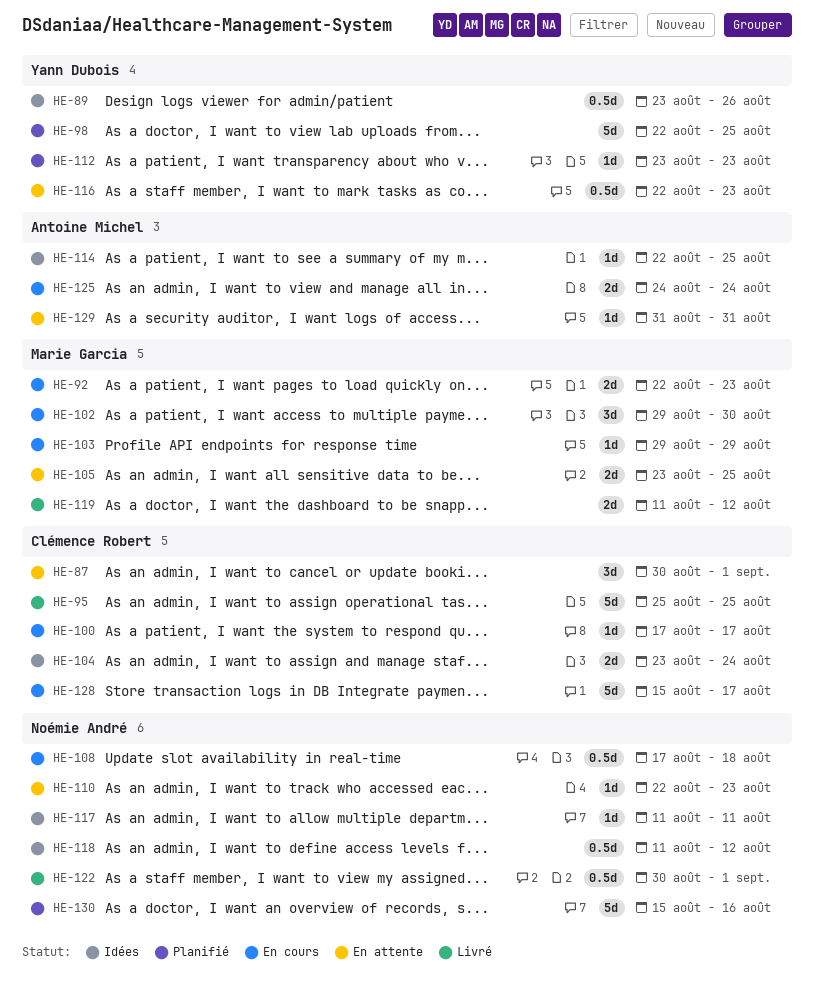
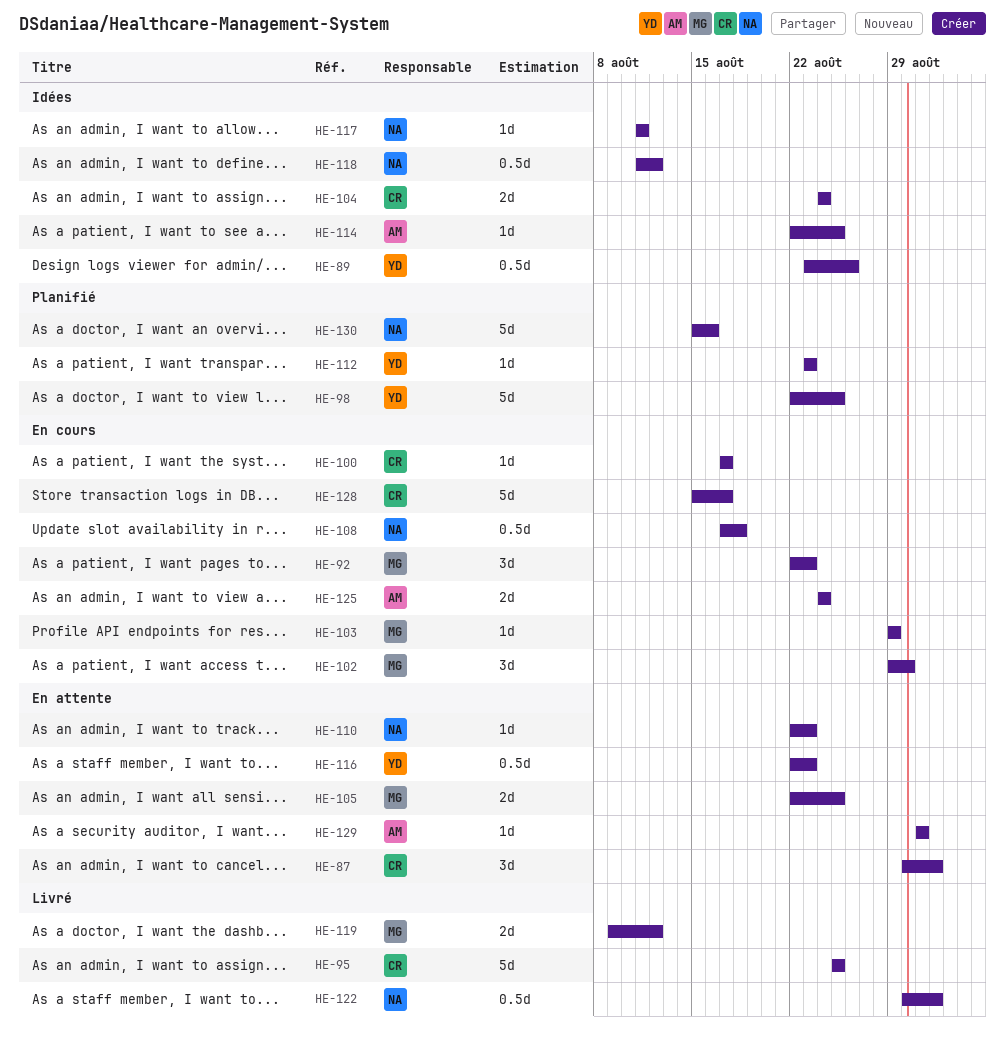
HE-92, estimate: 2d -> 3d
HE-104, start: Aug 23 -> Aug 24
HE-105, start: Aug 23 -> Aug 22
HE-119, start: Aug 11 -> Aug 9

